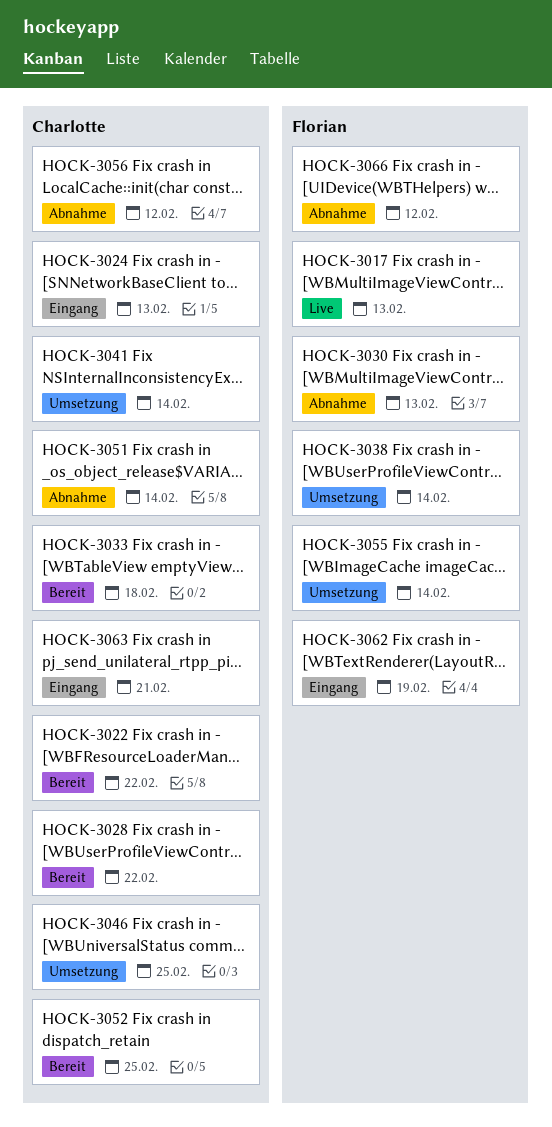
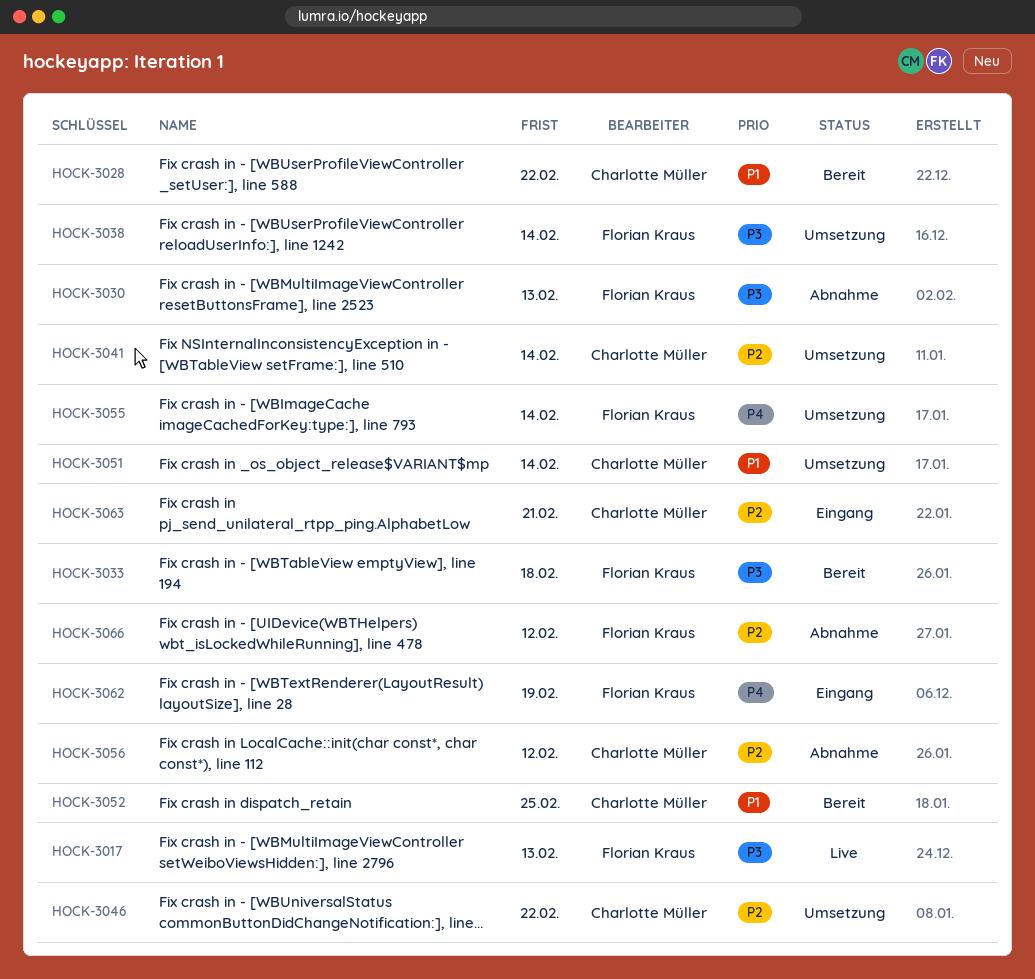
HOCK-3022: present -> none
HOCK-3024: present -> none
HOCK-3033, owner: Charlotte Müller -> Florian Kraus
HOCK-3046, due: Feb 25 -> Feb 22
HOCK-3051, status: Abnahme -> Umsetzung

